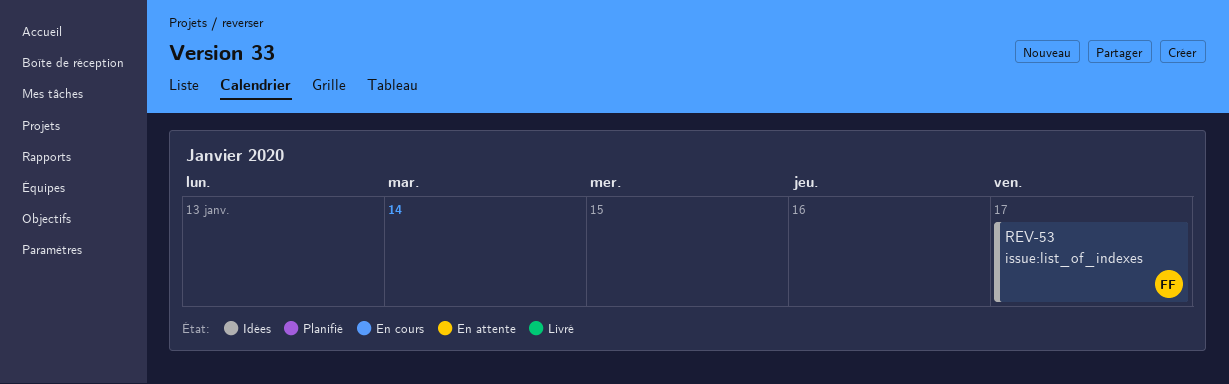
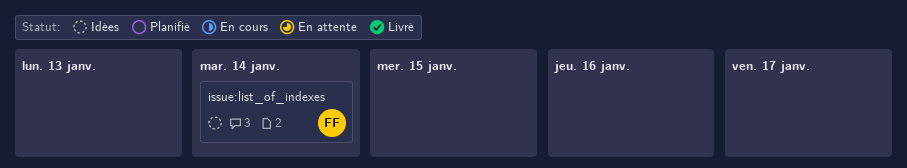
issue:list_of_indexes, due: Jan 17 -> Jan 14

